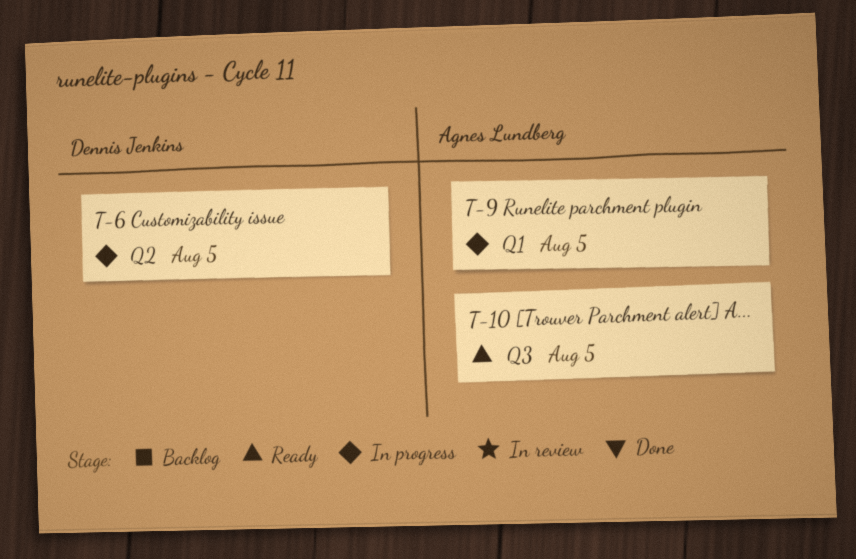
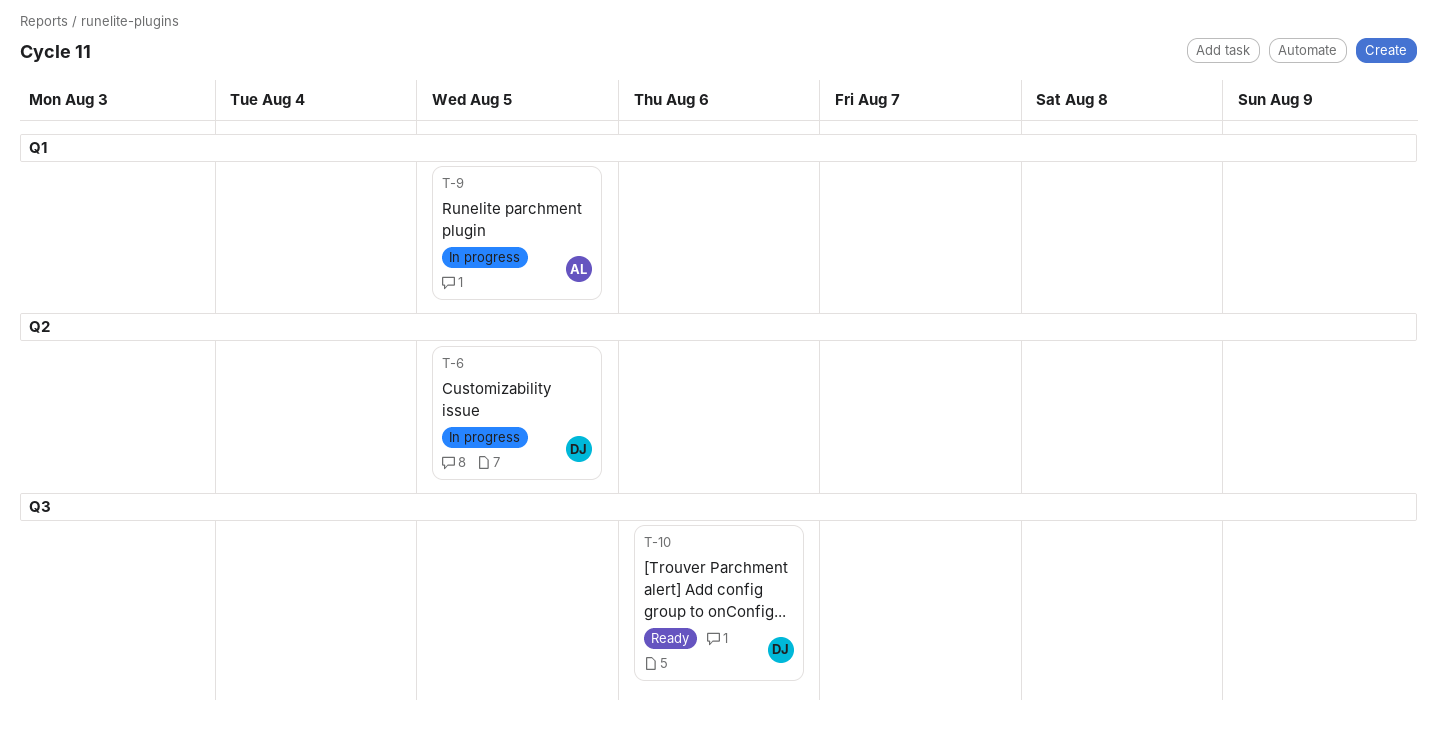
T-10, owner: Agnes Lundberg -> Dennis Jenkins
T-10, due: Aug 5 -> Aug 6

